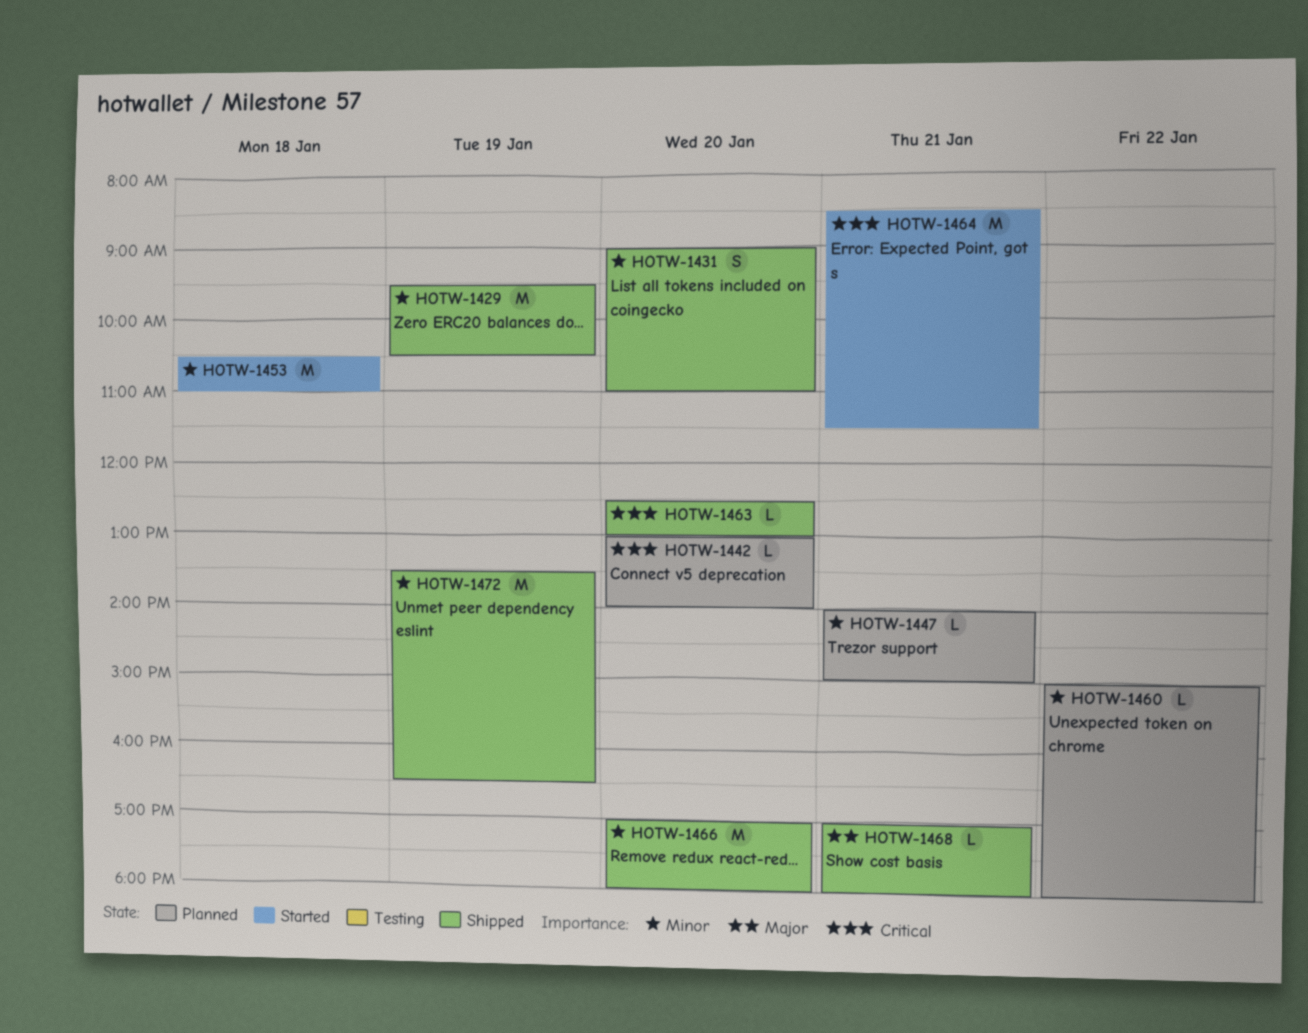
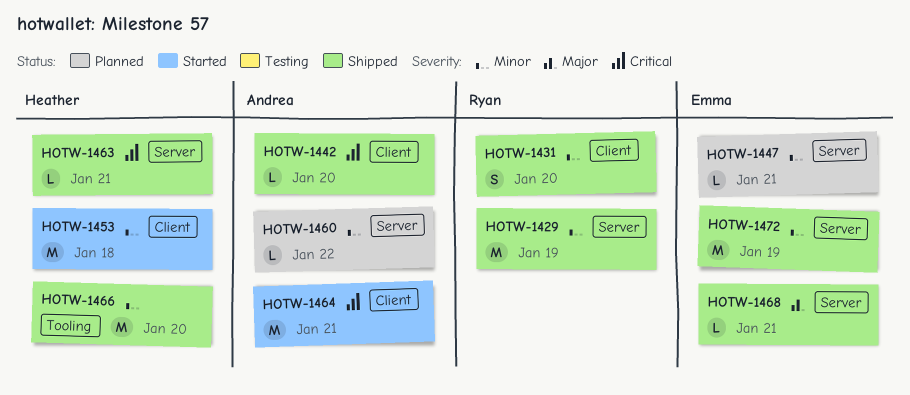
HOTW-1442, status: Planned -> Shipped
HOTW-1463, day: Jan 20 -> Jan 21

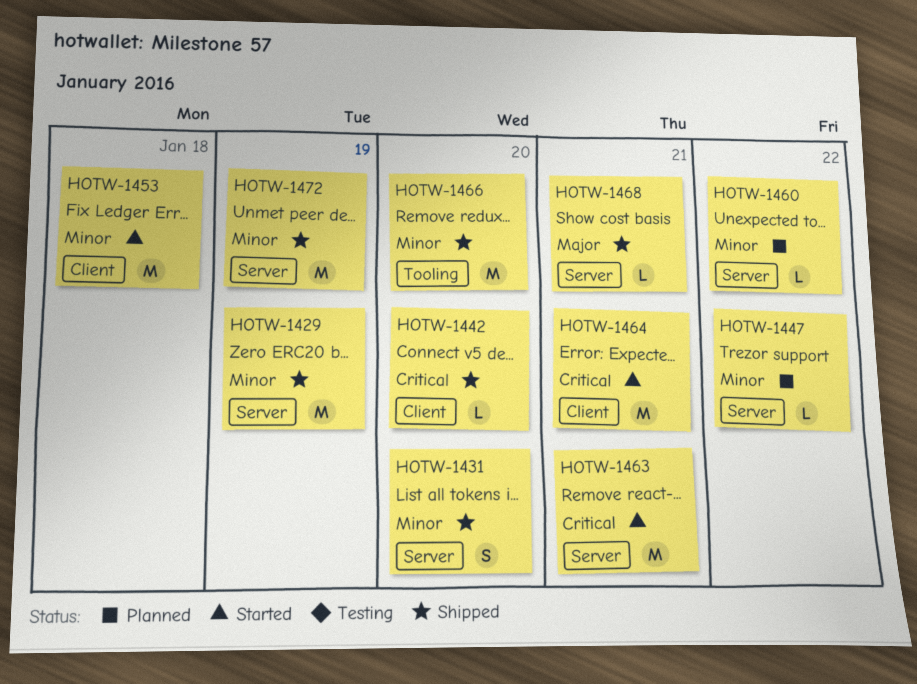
HOTW-1431, label: Client -> Server
HOTW-1447, day: Jan 21 -> Jan 22
HOTW-1463, status: Shipped -> Started
HOTW-1463, estimate: L -> M

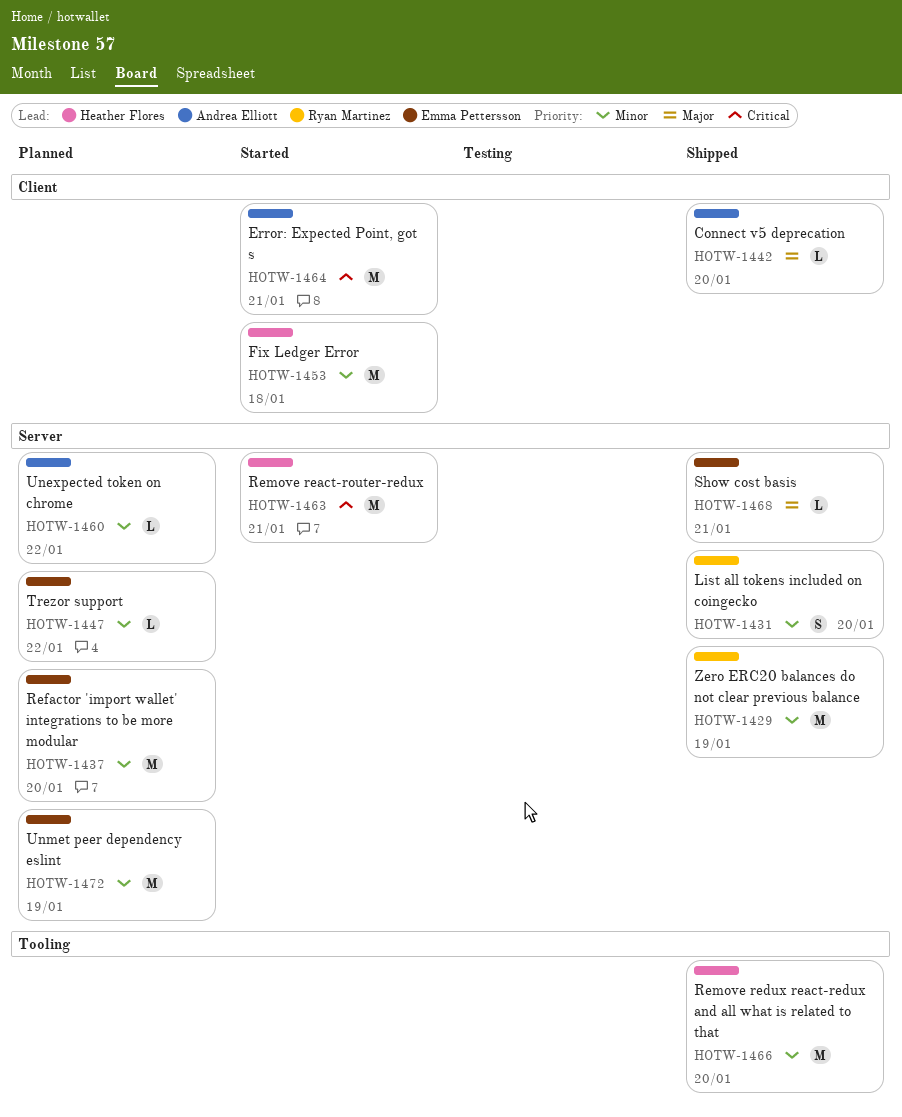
HOTW-1437: none -> present
HOTW-1442, priority: Critical -> Major
HOTW-1472, status: Shipped -> Planned

